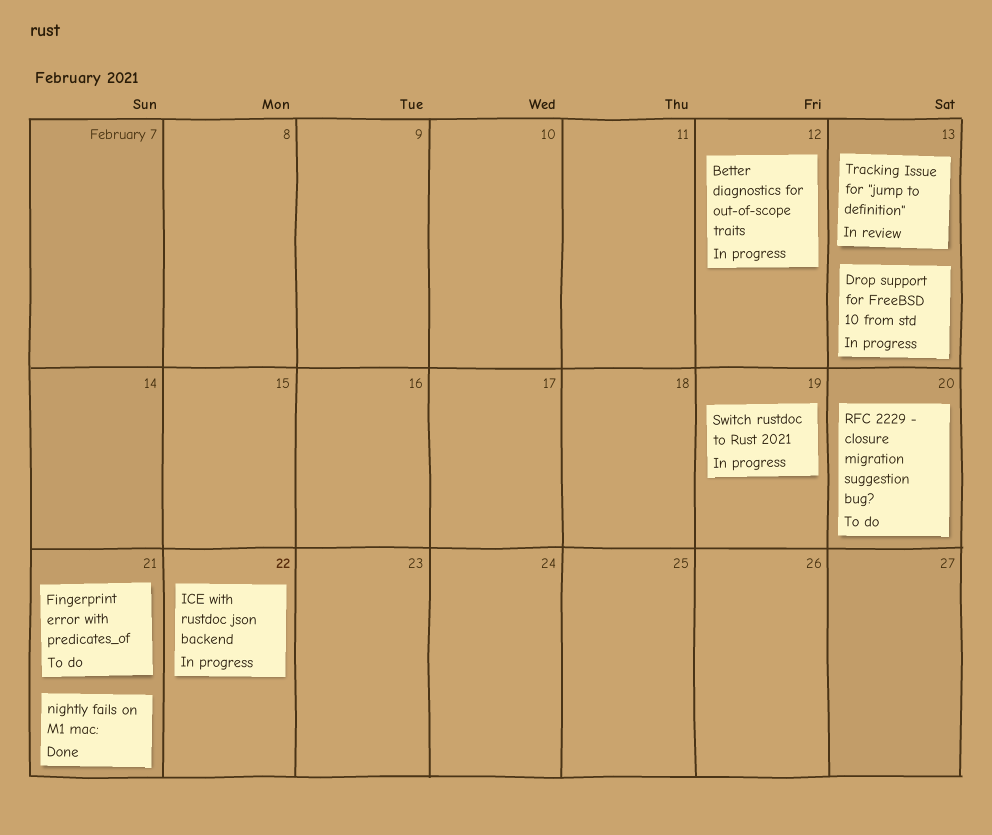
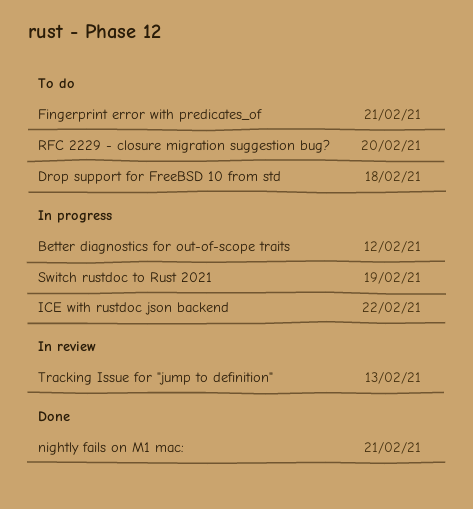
Drop support for FreeBSD 10 from std, status: In progress -> To do
Drop support for FreeBSD 10 from std, due: Feb 13 -> Feb 18

